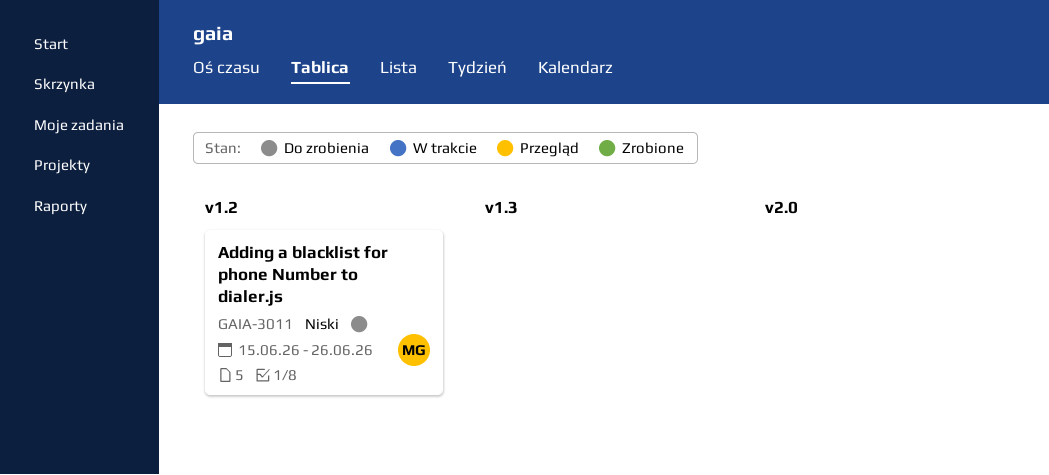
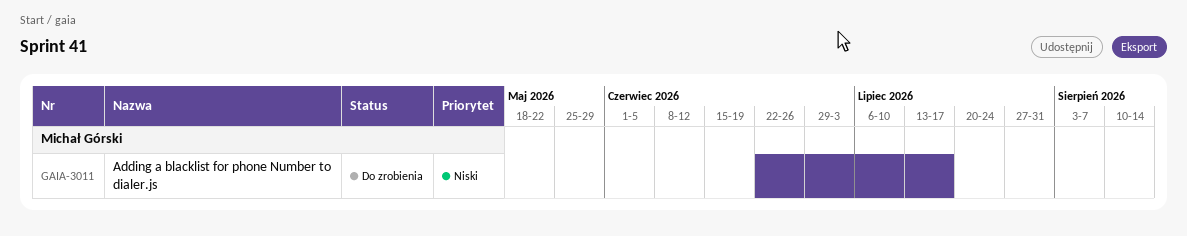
GAIA-3011, start: Jun 15 -> Jun 22
GAIA-3011, due: Jun 26 -> Jul 17

